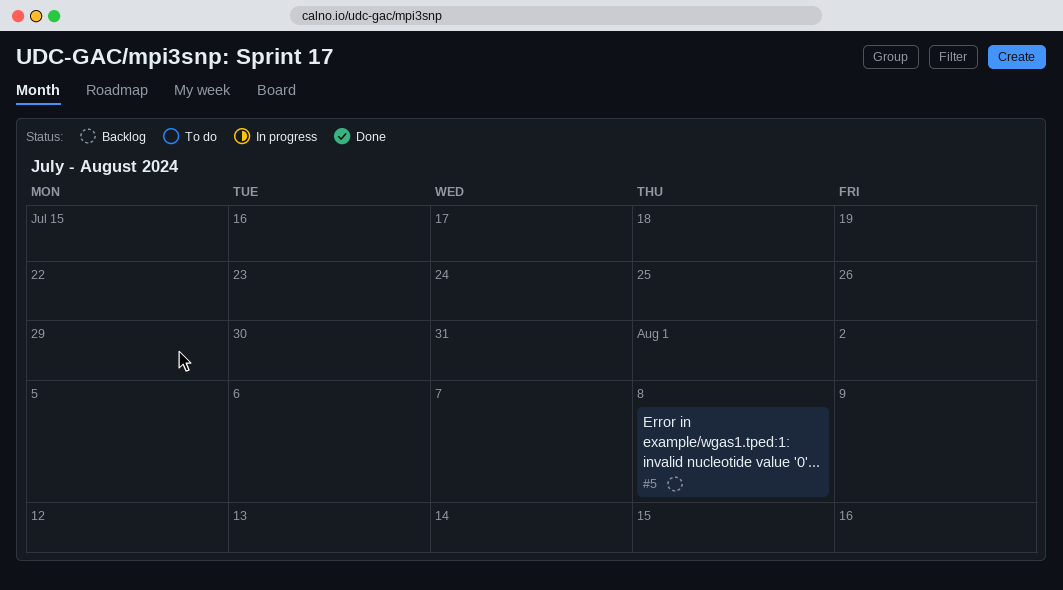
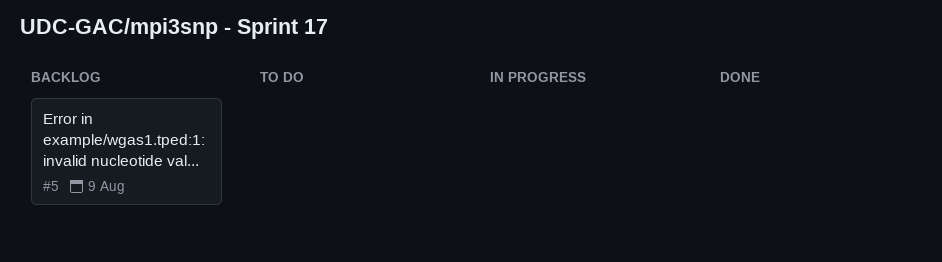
#5, due: Aug 8 -> Aug 9

